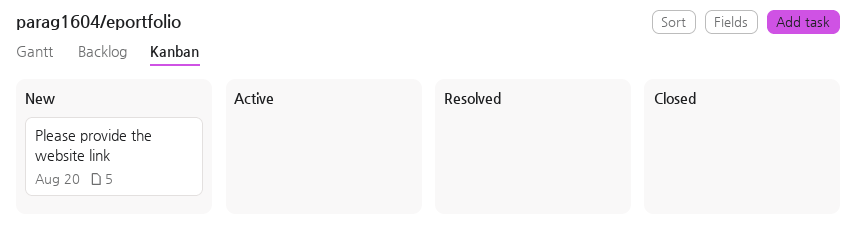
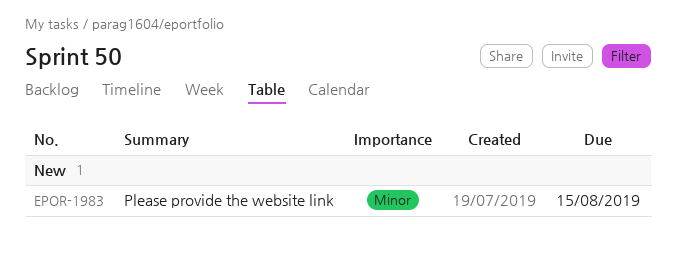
Please provide the website link, due: Aug 20 -> Aug 15

